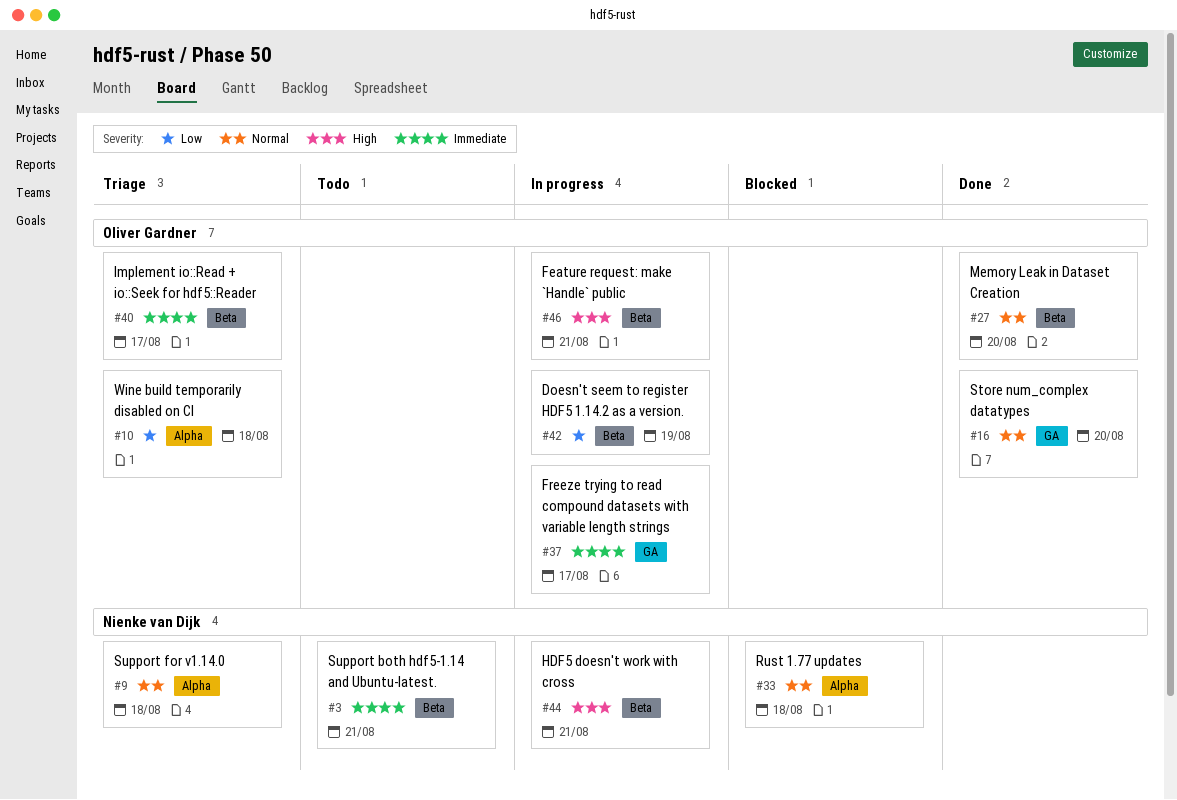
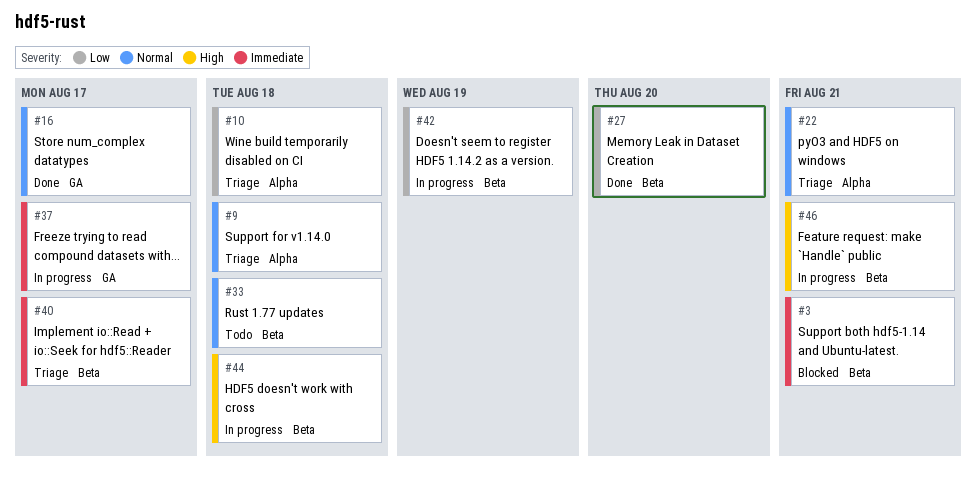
#3, status: Todo -> Blocked
#16, due: Aug 20 -> Aug 17
#22: none -> present
#27, priority: Normal -> Low
#33, status: Blocked -> Todo
#33, label: Alpha -> Beta
#44, due: Aug 21 -> Aug 18

